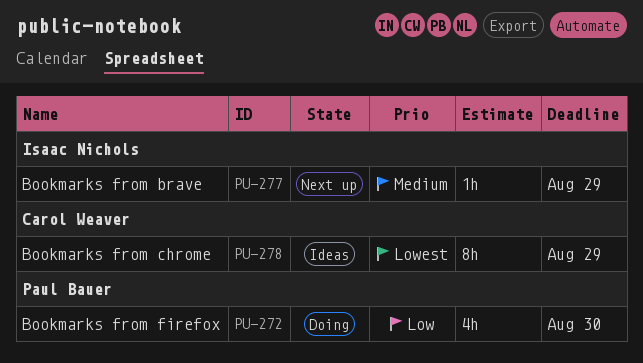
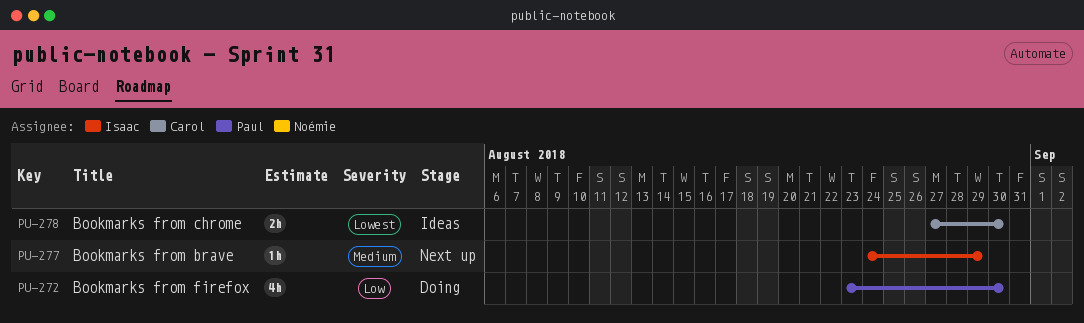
PU-278, estimate: 8h -> 2h
PU-278, due: Aug 29 -> Aug 30

